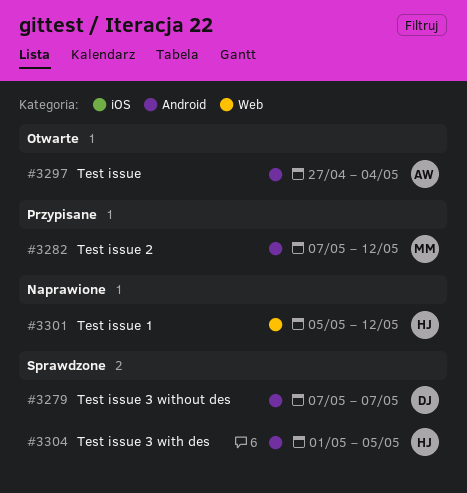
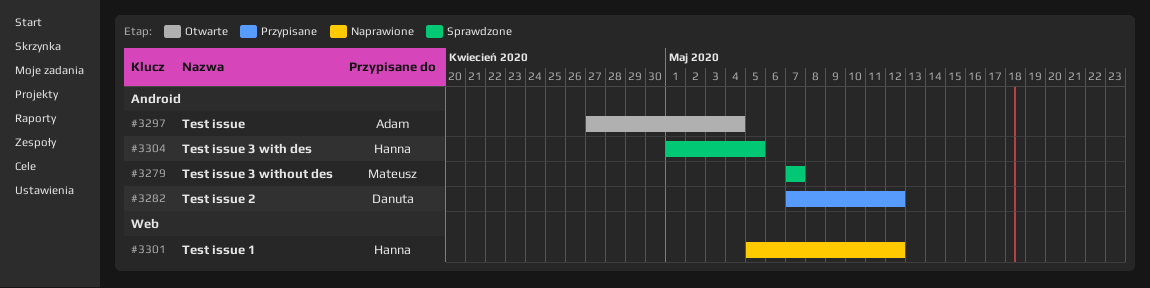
#3279, owner: Danuta -> Mateusz
#3282, owner: Mateusz -> Danuta

